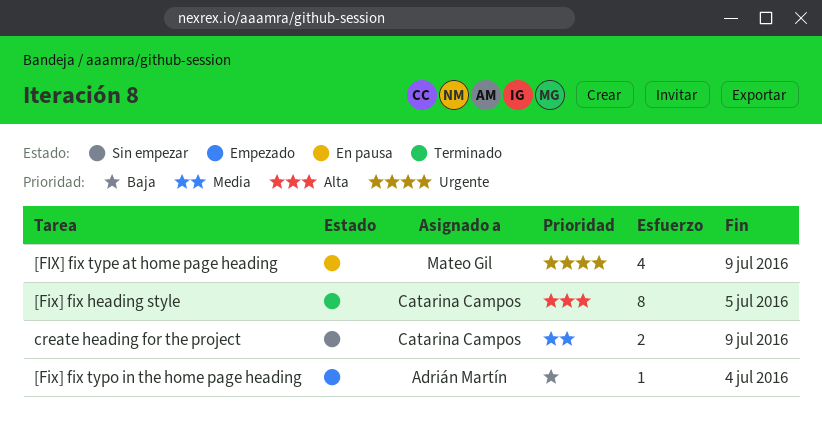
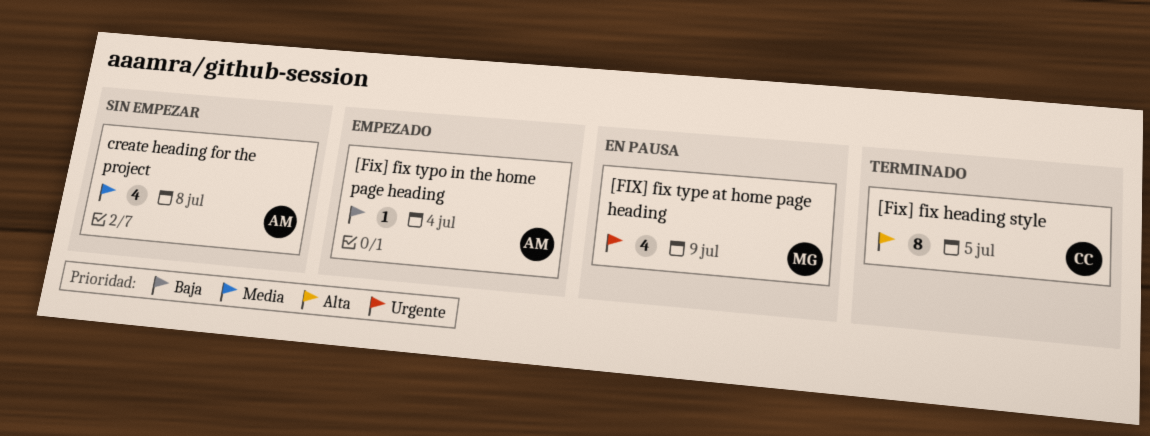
create heading for the project, owner: Catarina Campos -> Adrián Martín
create heading for the project, estimate: 2 -> 4
create heading for the project, due: Jul 9 -> Jul 8

